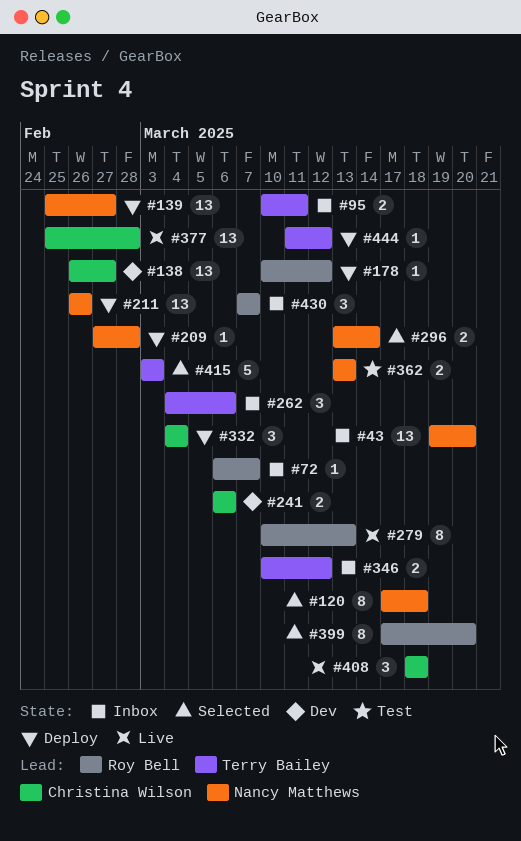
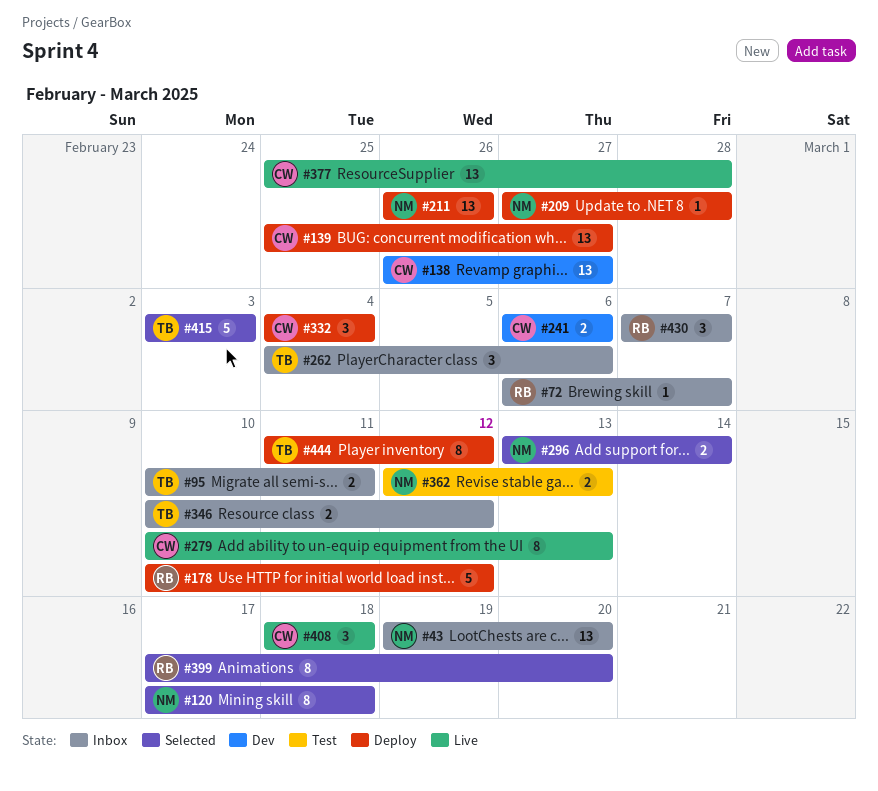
#139, owner: Nancy Matthews -> Christina Wilson
#178, estimate: 1 -> 5
#279, owner: Roy Bell -> Christina Wilson
#362, start: Mar 13 -> Mar 12
#444, estimate: 1 -> 8

